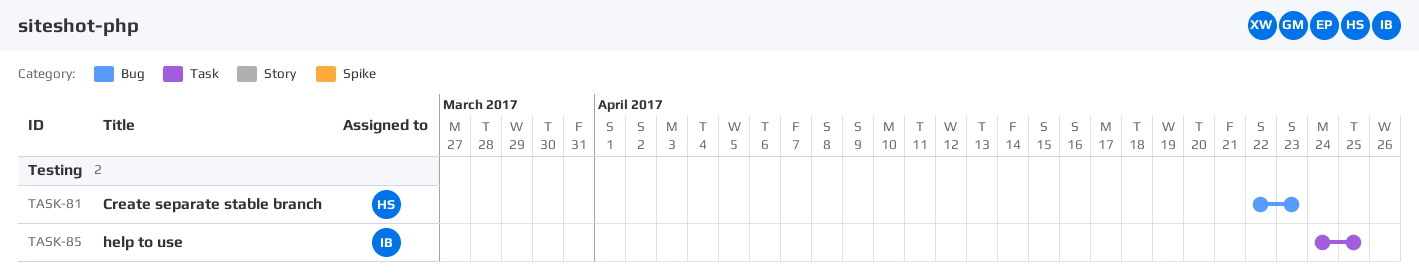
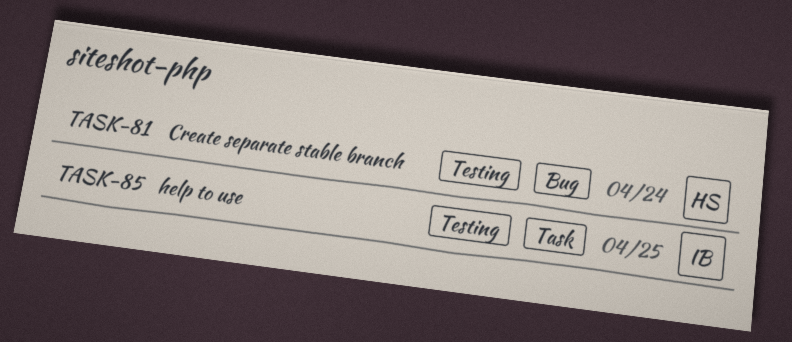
TASK-81, due: Apr 23 -> Apr 24

